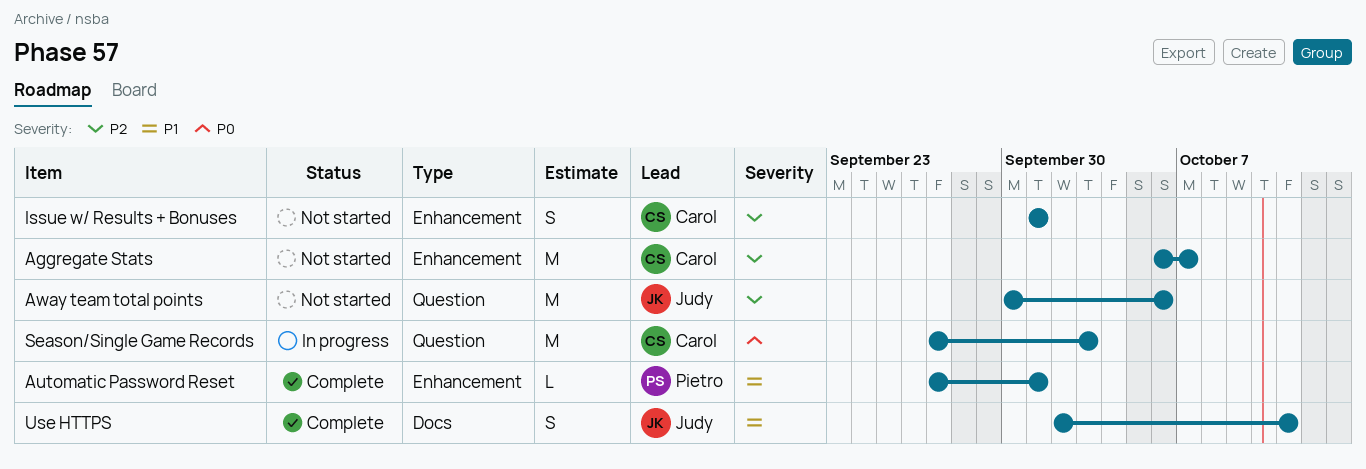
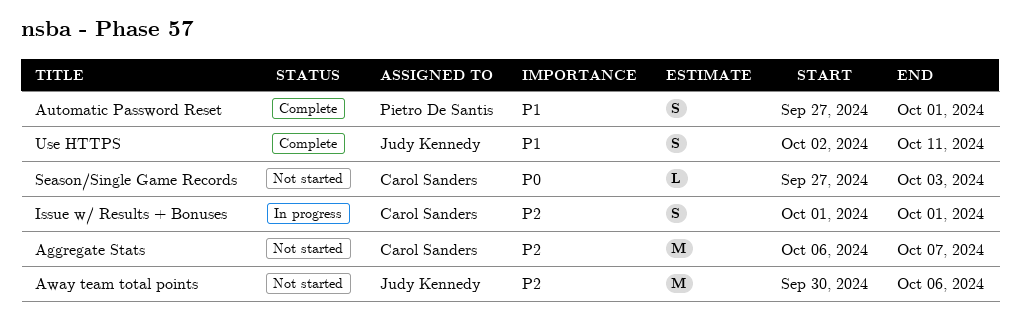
Automatic Password Reset, estimate: L -> S
Issue w/ Results + Bonuses, status: Not started -> In progress
Season/Single Game Records, status: In progress -> Not started
Season/Single Game Records, estimate: M -> L

